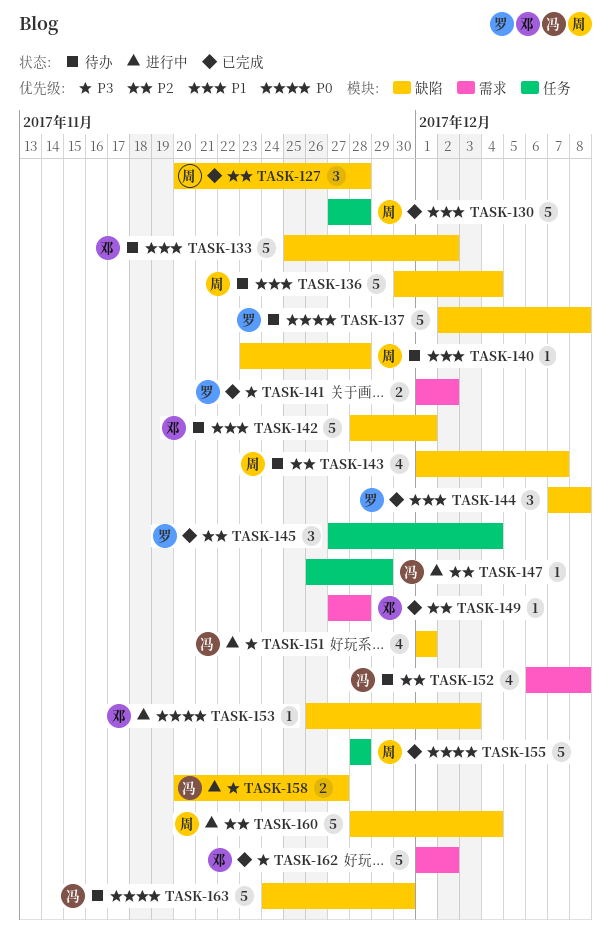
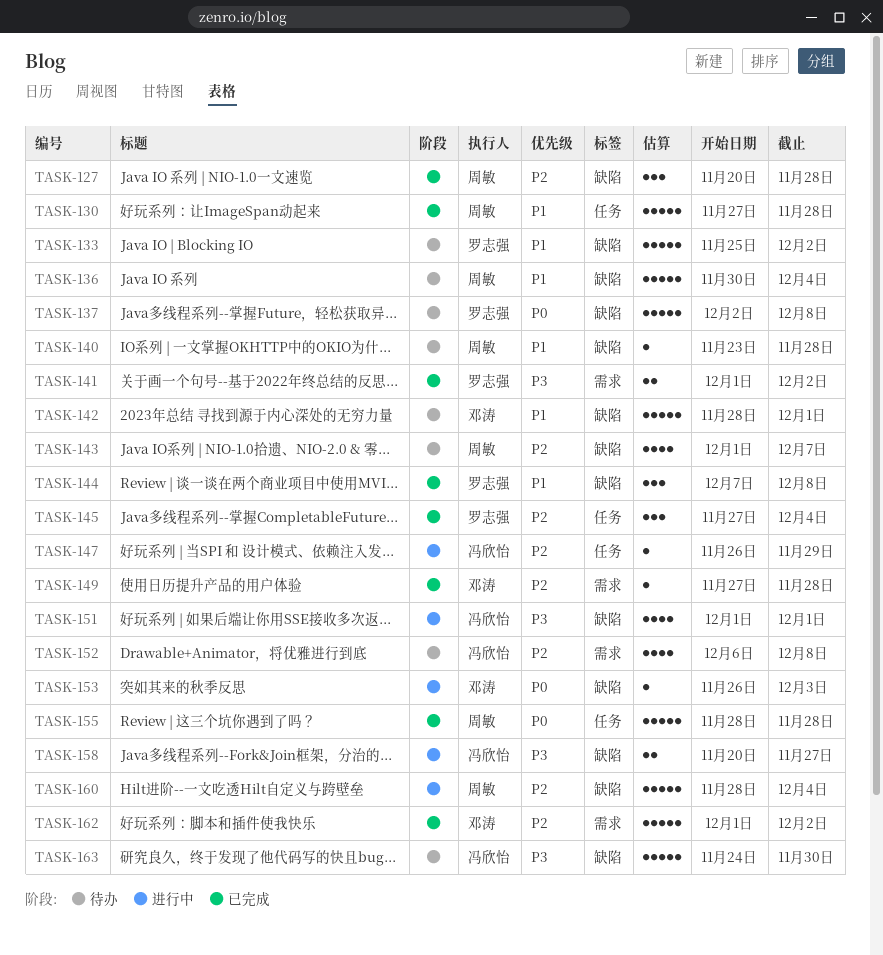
TASK-133, owner: 邓涛 -> 罗志强
TASK-162, priority: P3 -> P2
TASK-163, priority: P0 -> P3

